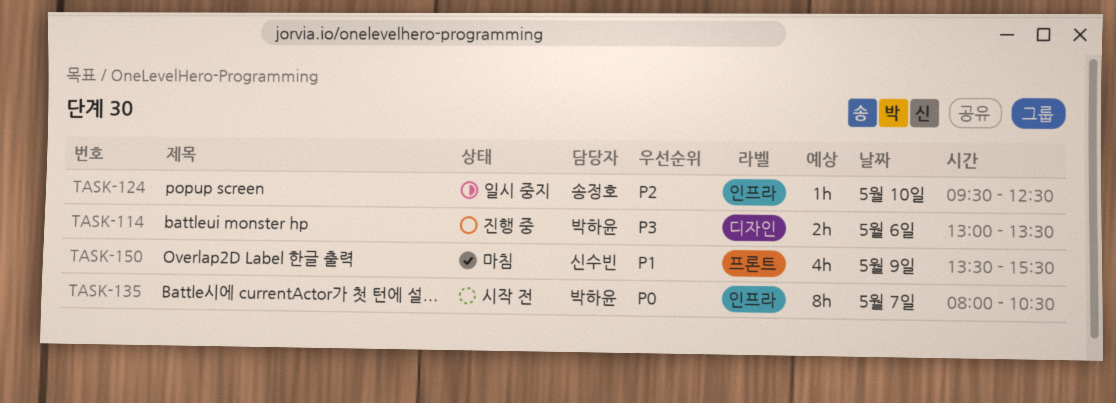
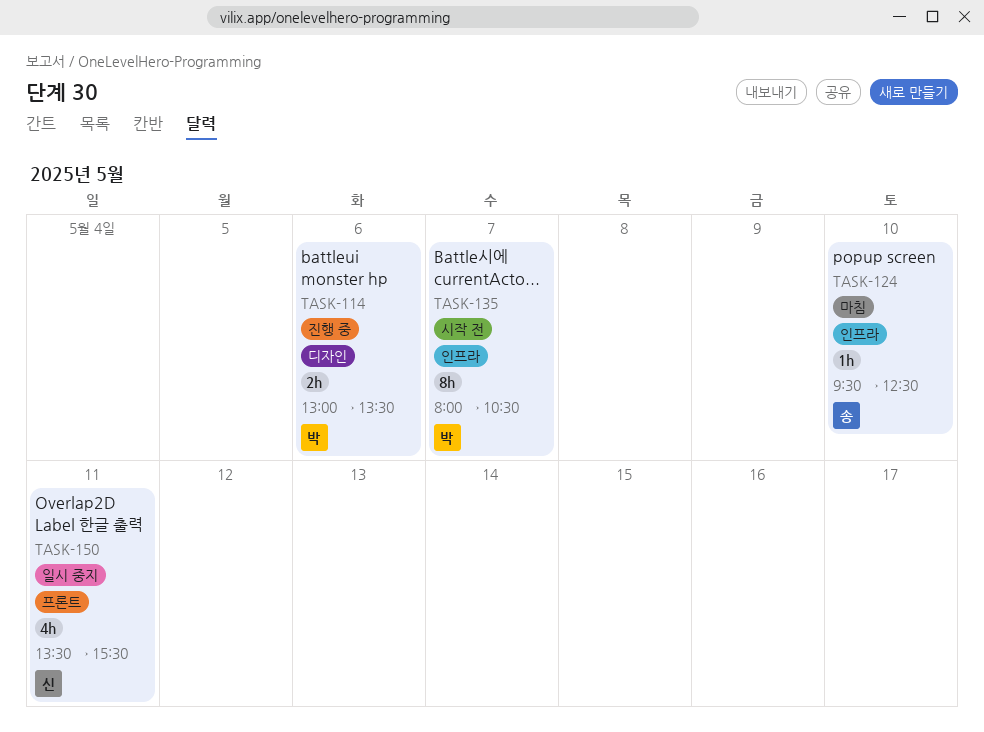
TASK-124, status: 일시 중지 -> 마침
TASK-150, status: 마침 -> 일시 중지
TASK-150, day: May 9 -> May 11

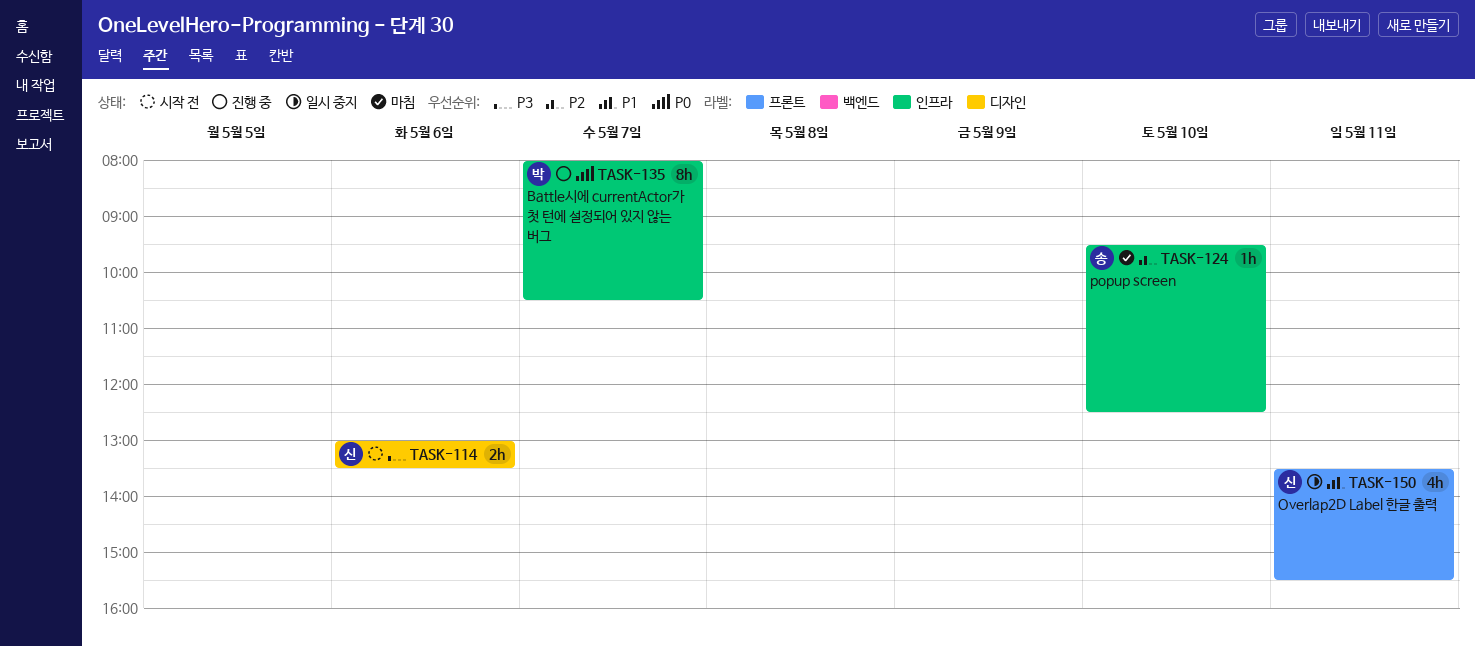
TASK-114, status: 진행 중 -> 시작 전
TASK-114, owner: 박 -> 신
TASK-135, status: 시작 전 -> 진행 중

